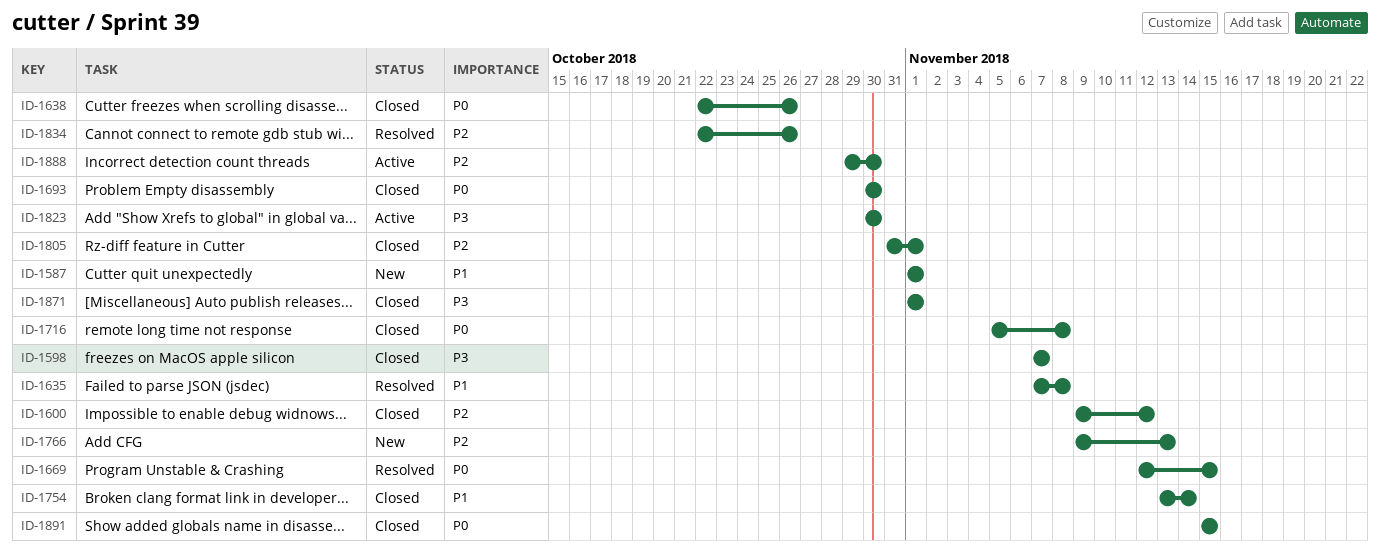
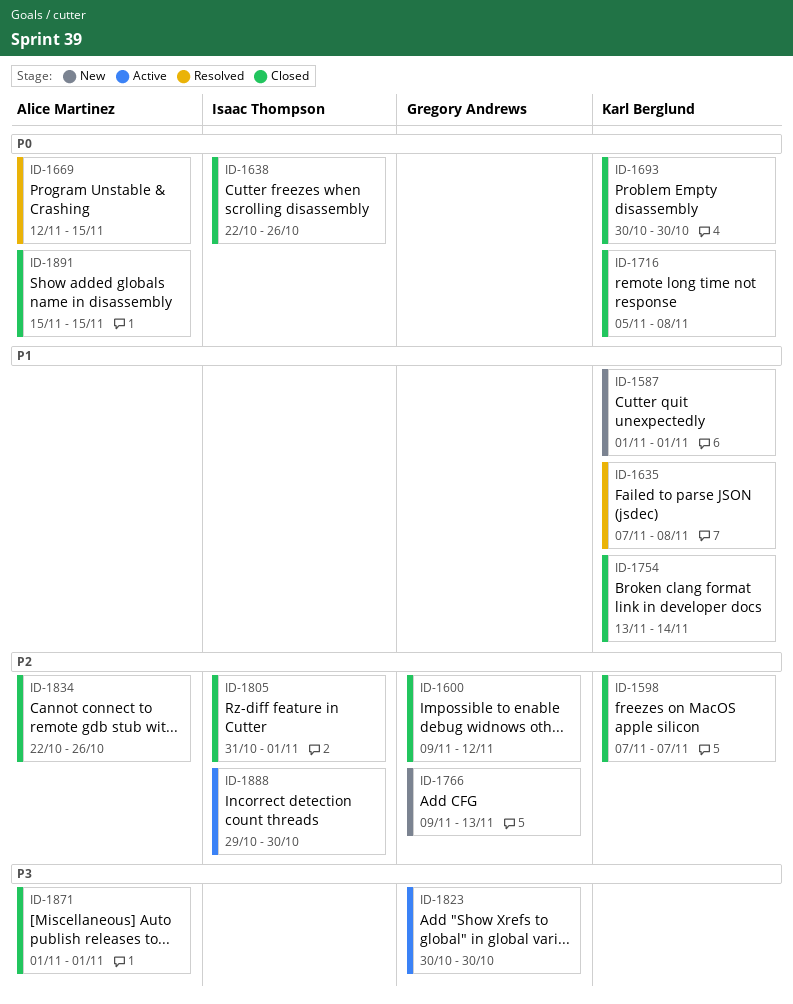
ID-1598, priority: P3 -> P2
ID-1834, status: Resolved -> Closed

